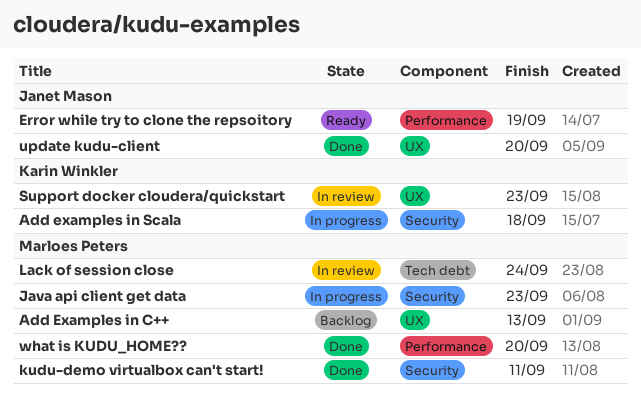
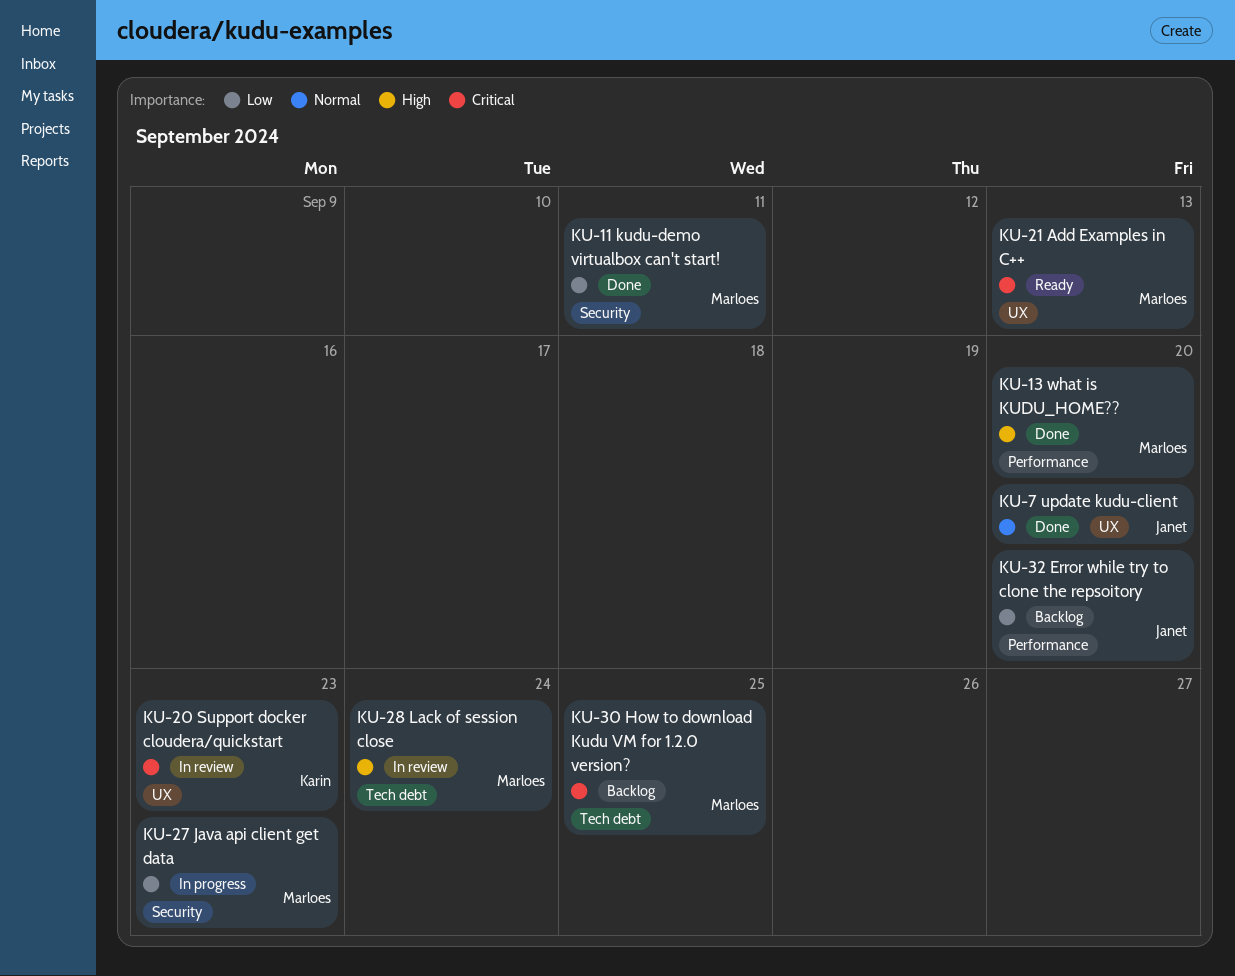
Add Examples in C++, status: Backlog -> Ready
Add examples in Scala: present -> none
Error while try to clone the repsoitory, status: Ready -> Backlog
Error while try to clone the repsoitory, due: Sep 19 -> Sep 20
How to download Kudu VM for 1.2.0 version?: none -> present

